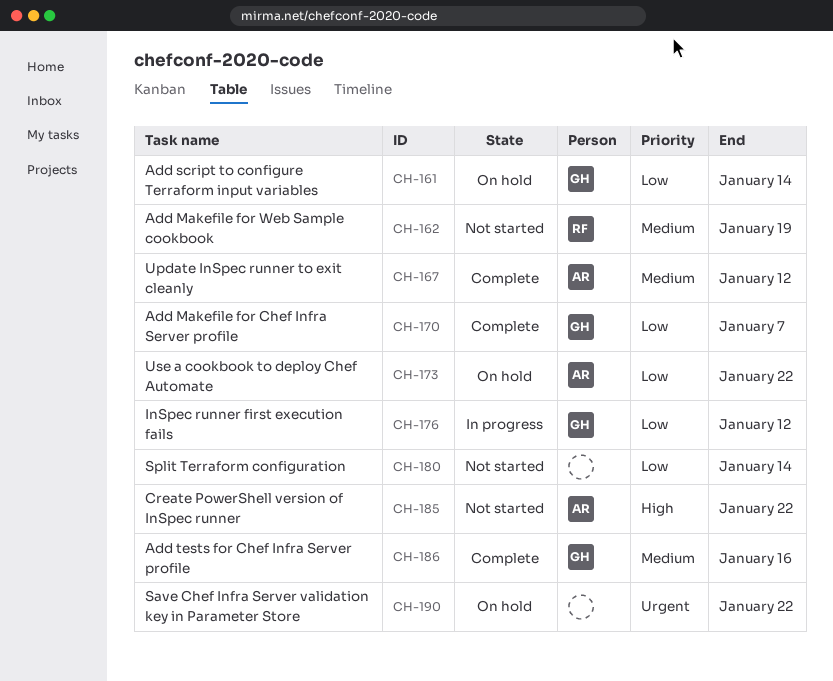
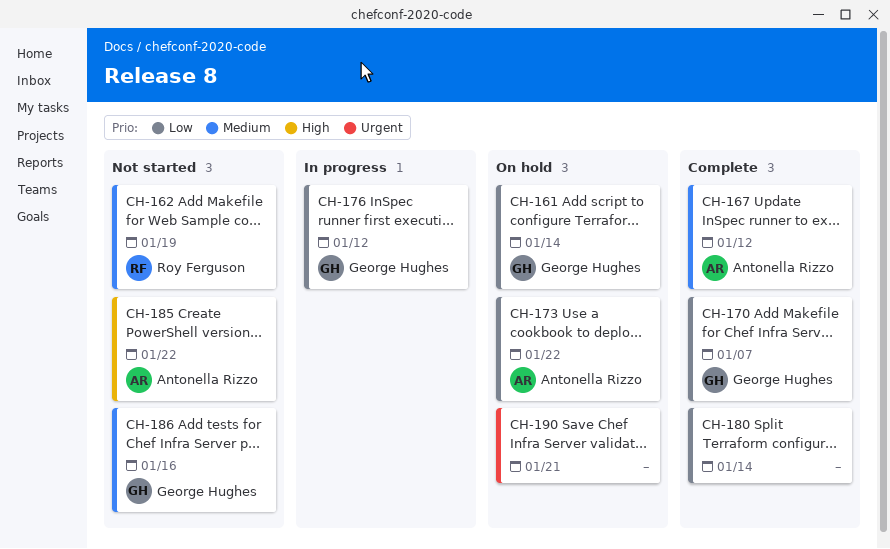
CH-180, status: Not started -> Complete
CH-186, status: Complete -> Not started
CH-190, due: Jan 22 -> Jan 21

